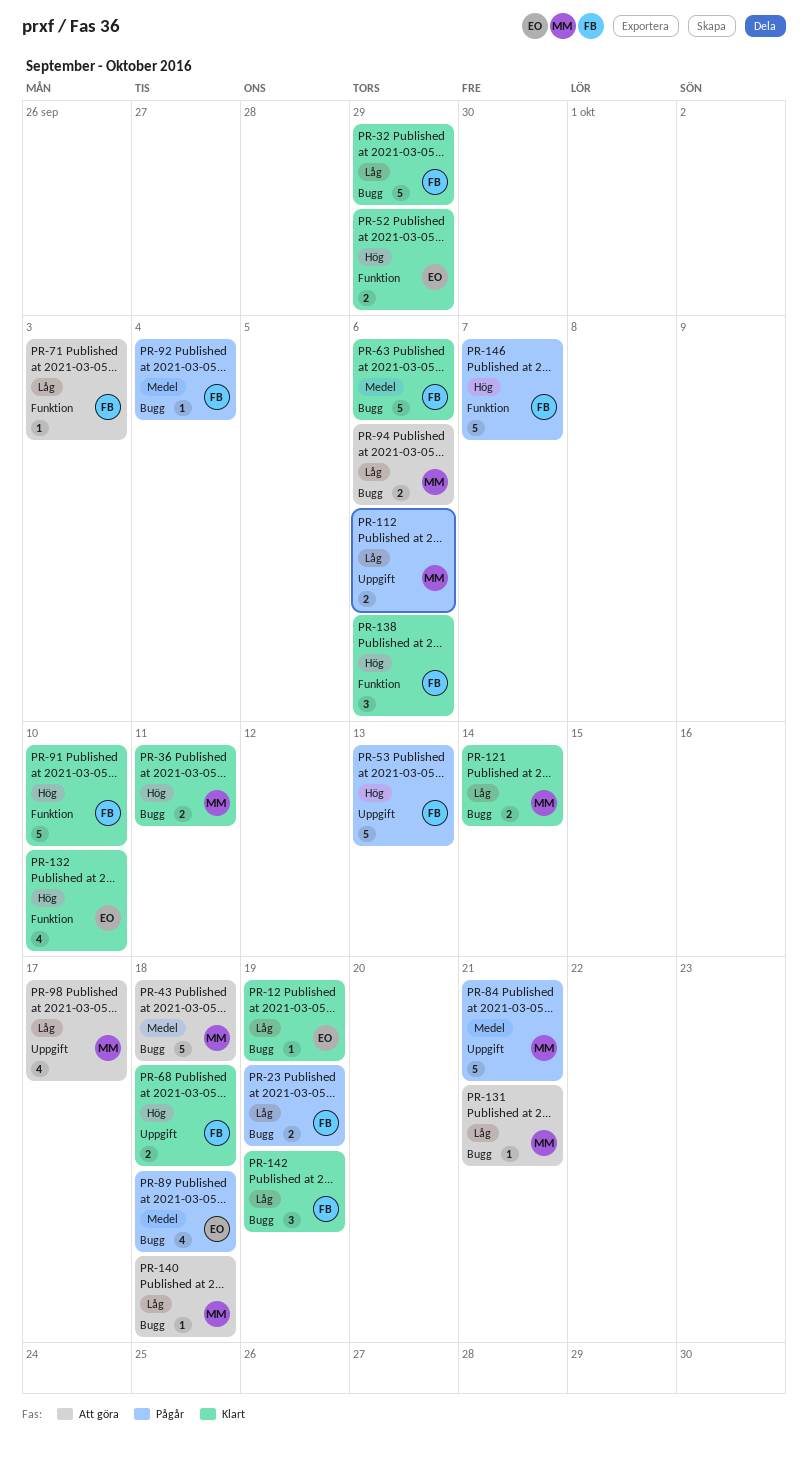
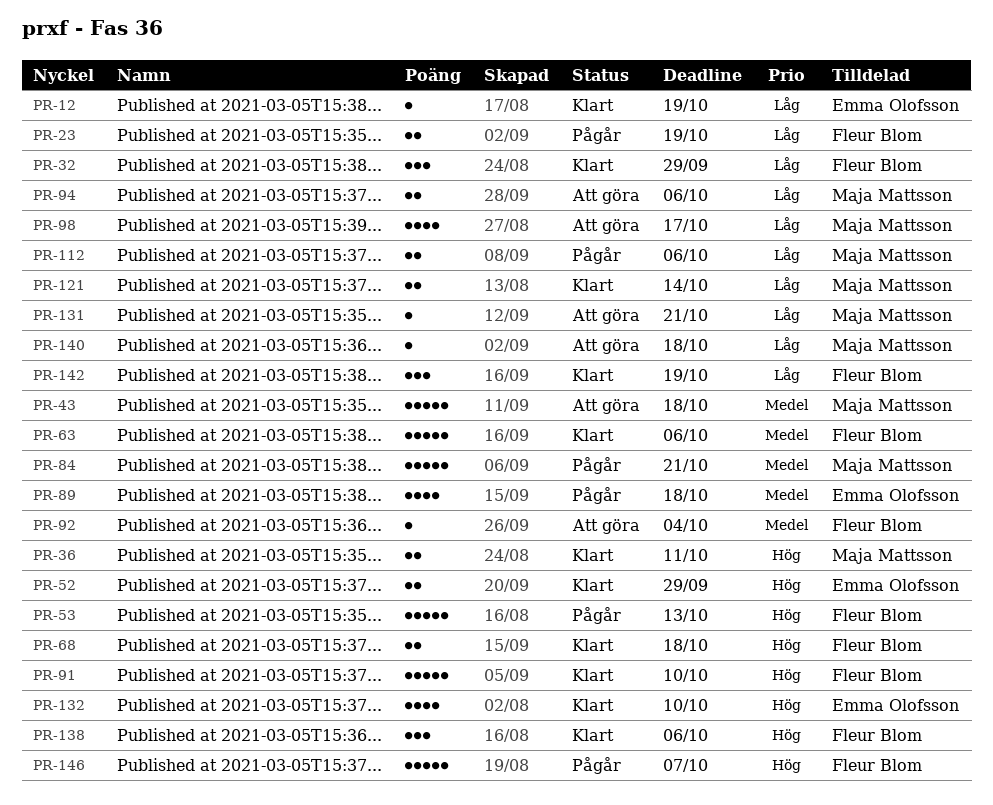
PR-32, estimate: 5 -> 3
PR-71: present -> none
PR-92, status: Pågår -> Att göra

